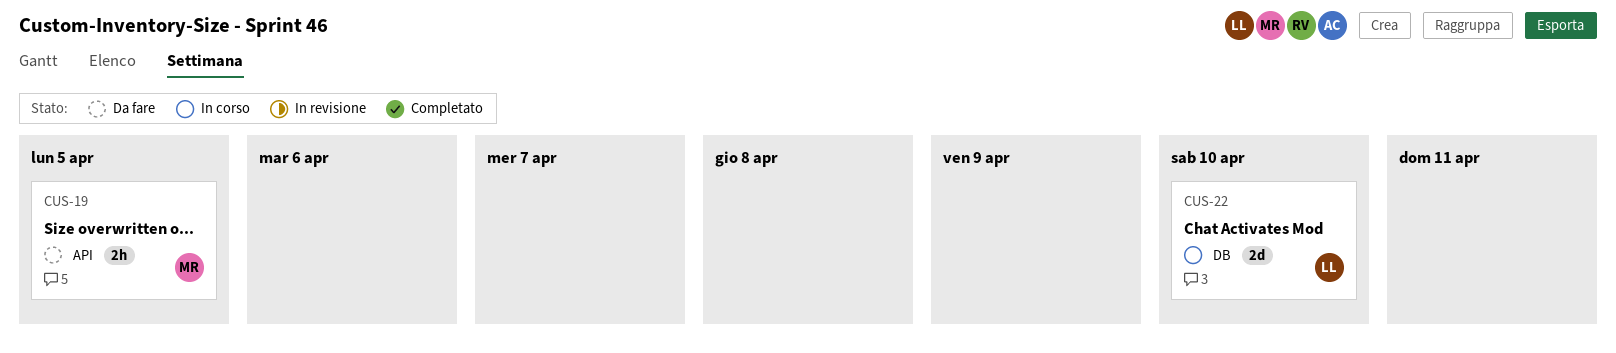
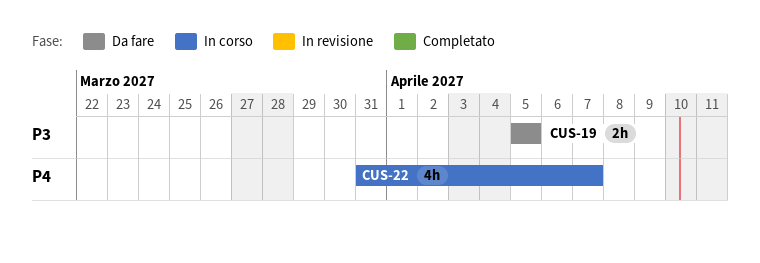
CUS-22, estimate: 2d -> 4h
CUS-22, due: Apr 10 -> Apr 7

